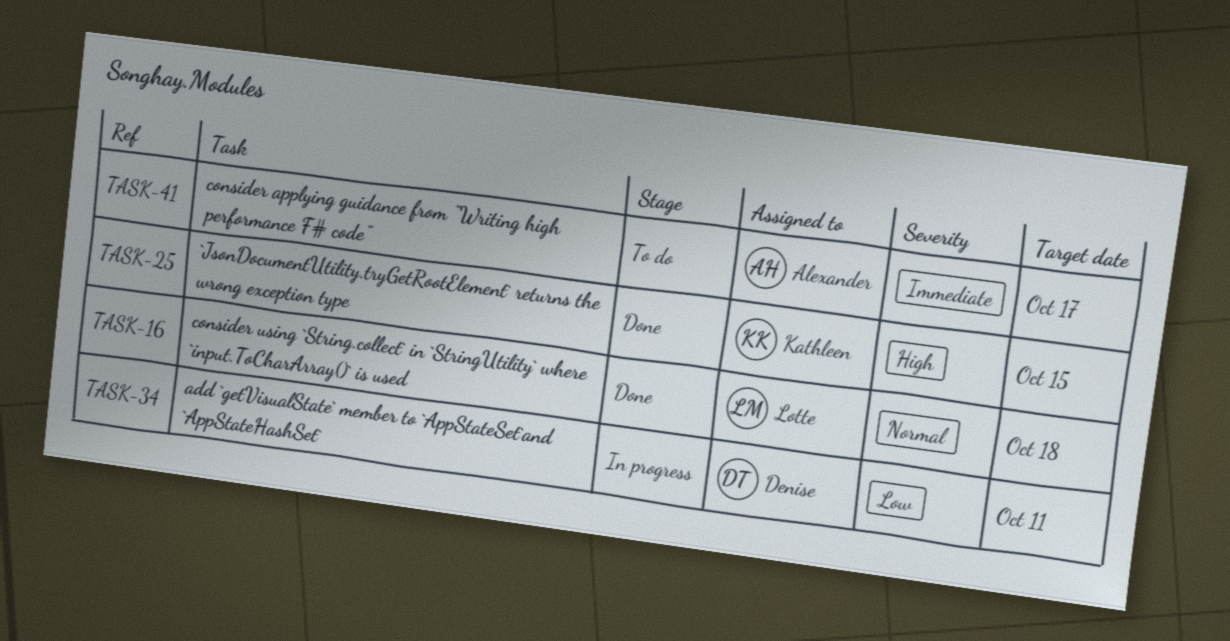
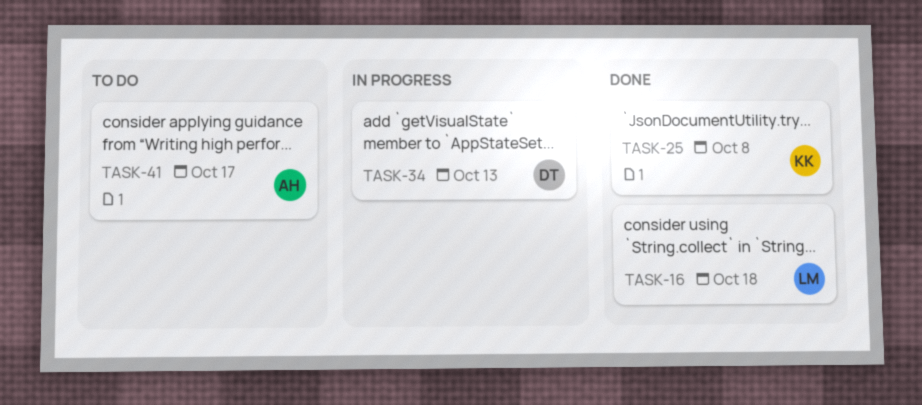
TASK-25, due: Oct 15 -> Oct 8
TASK-34, due: Oct 11 -> Oct 13

